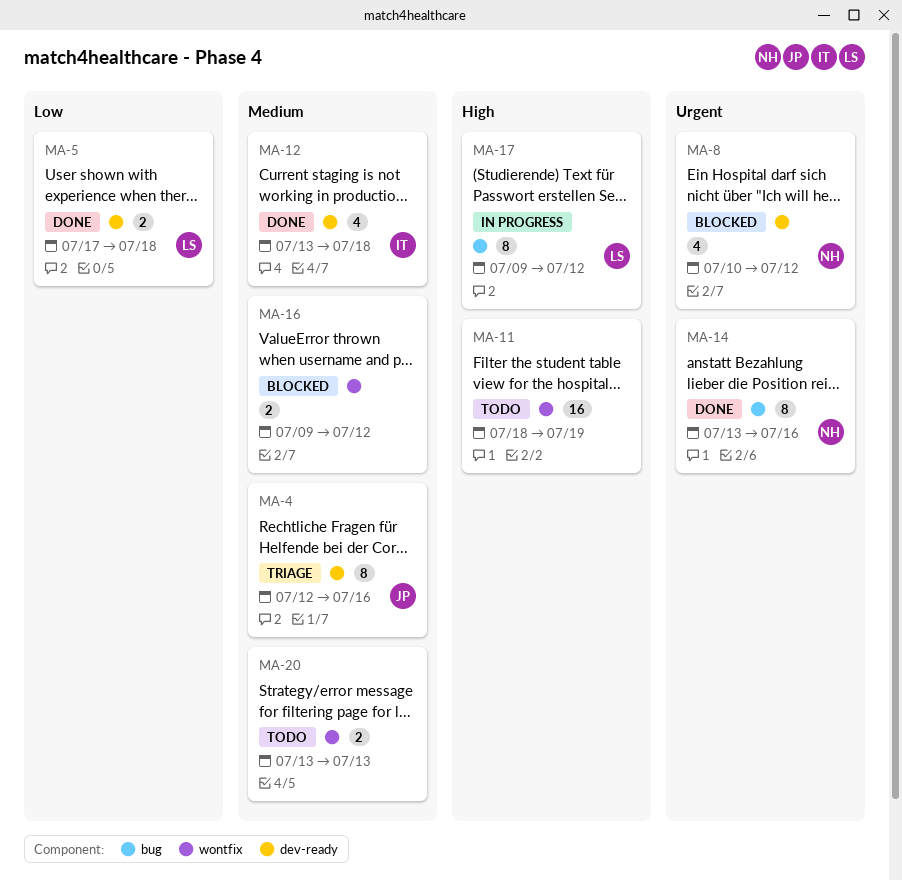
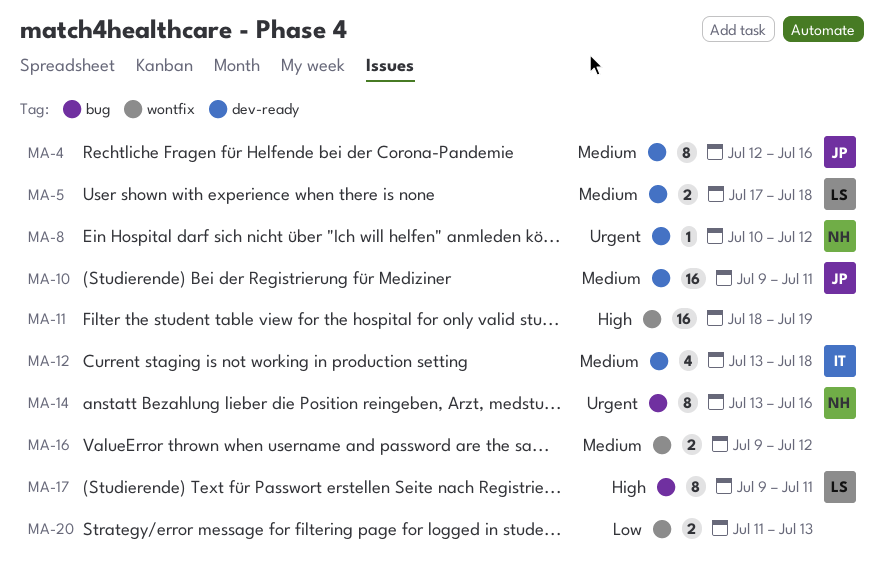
MA-5, priority: Low -> Medium
MA-8, estimate: 4 -> 1
MA-10: none -> present
MA-17, due: Jul 12 -> Jul 11
MA-20, priority: Medium -> Low
MA-20, start: Jul 13 -> Jul 11

